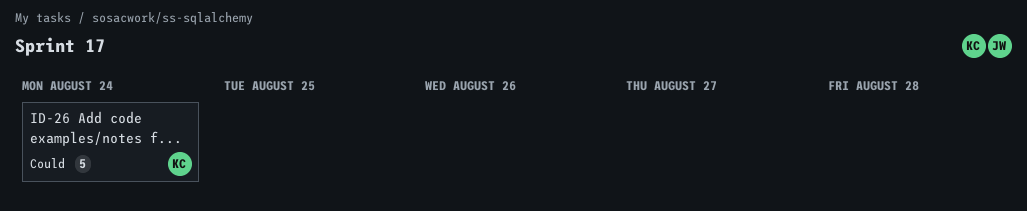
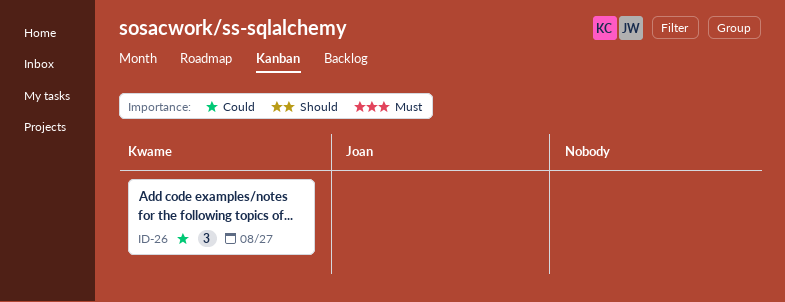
ID-26, estimate: 5 -> 3
ID-26, due: Aug 24 -> Aug 27

